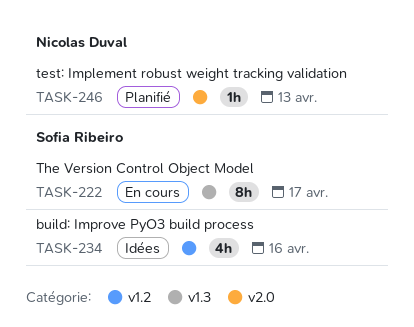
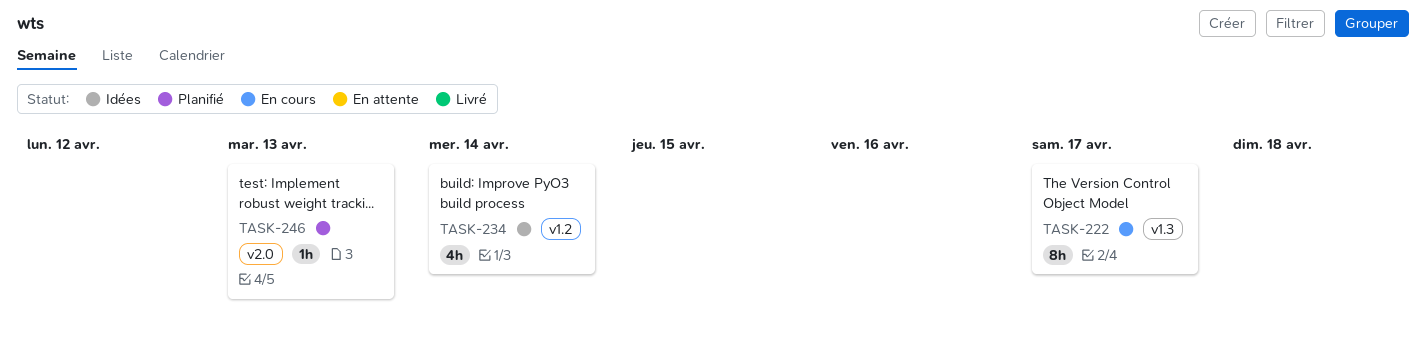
TASK-234, due: Apr 16 -> Apr 14

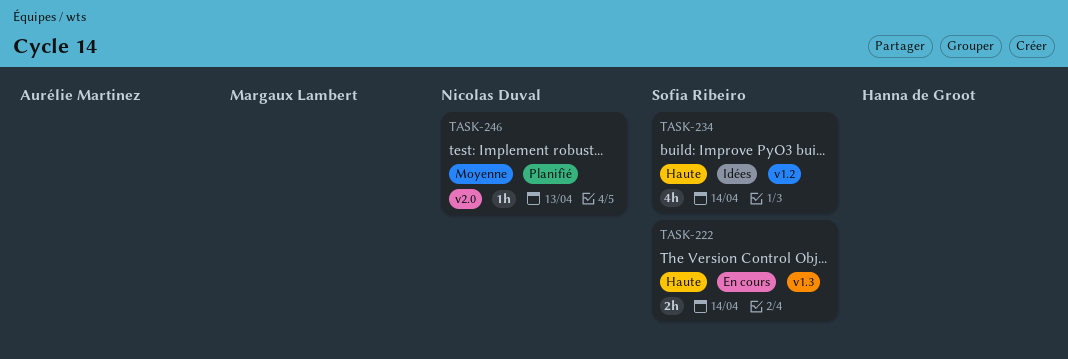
TASK-222, estimate: 8h -> 2h
TASK-222, due: Apr 17 -> Apr 14

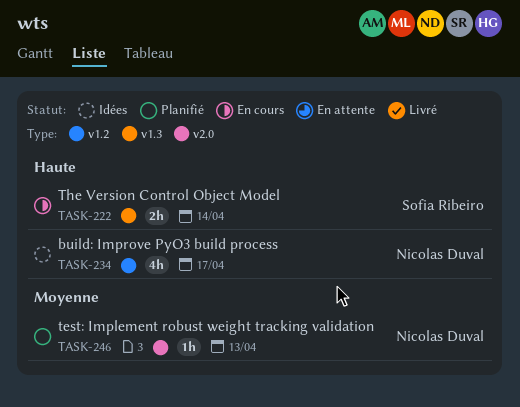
TASK-234, owner: Sofia Ribeiro -> Nicolas Duval
TASK-234, due: Apr 14 -> Apr 17

